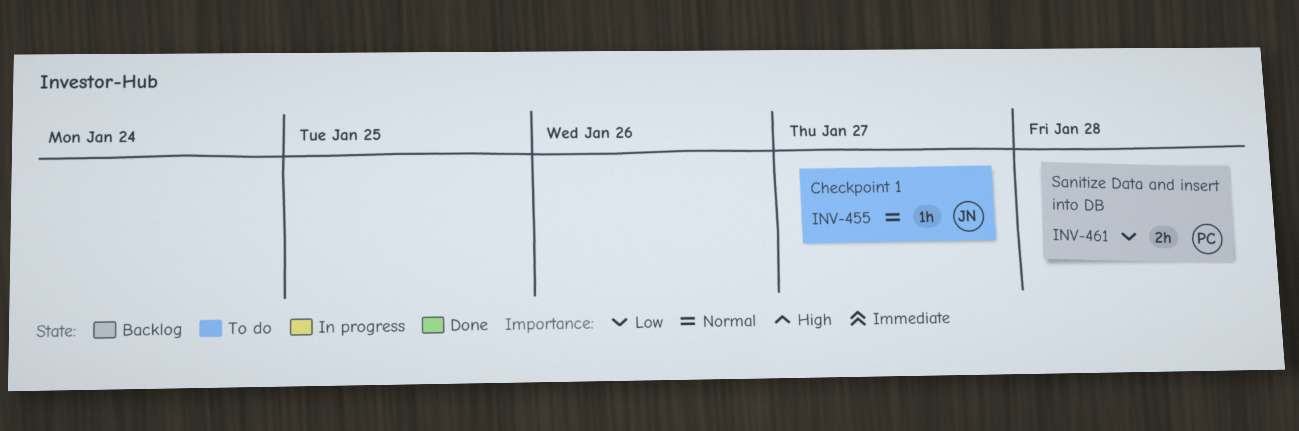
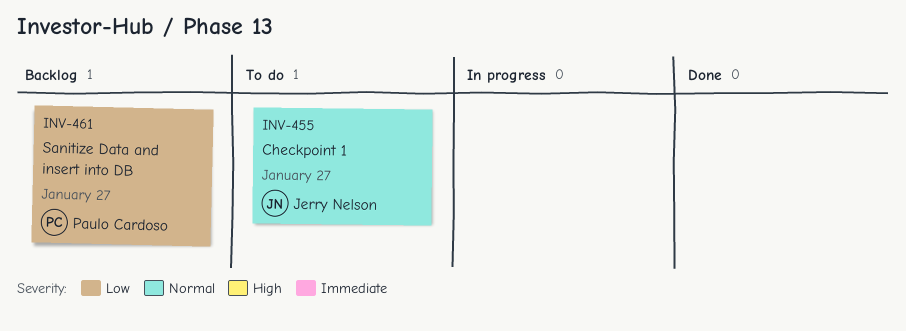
INV-461, due: Jan 28 -> Jan 27

